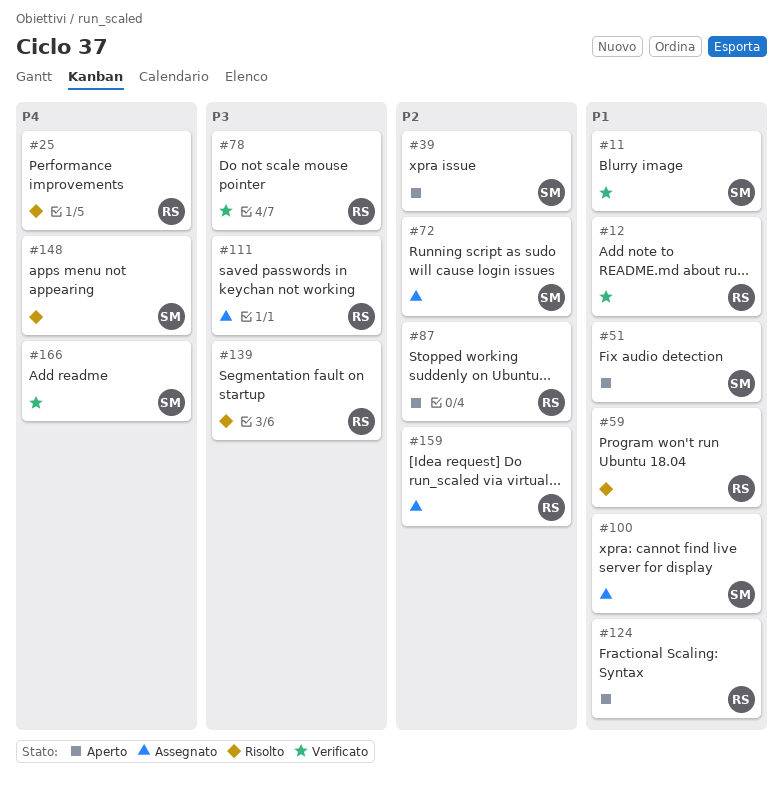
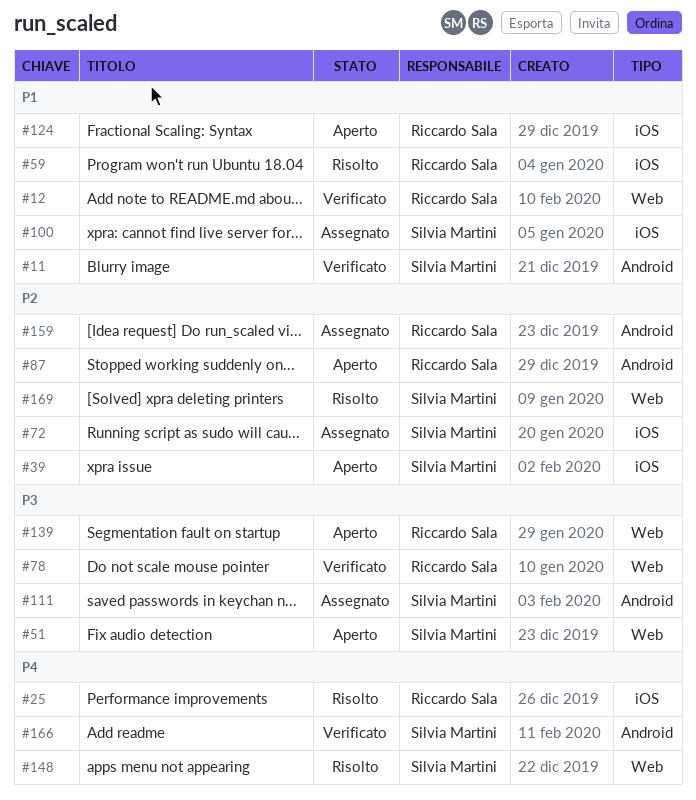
#51, priority: P1 -> P3
#111, owner: Riccardo Sala -> Silvia Martini
#139, status: Risolto -> Aperto
#169: none -> present

